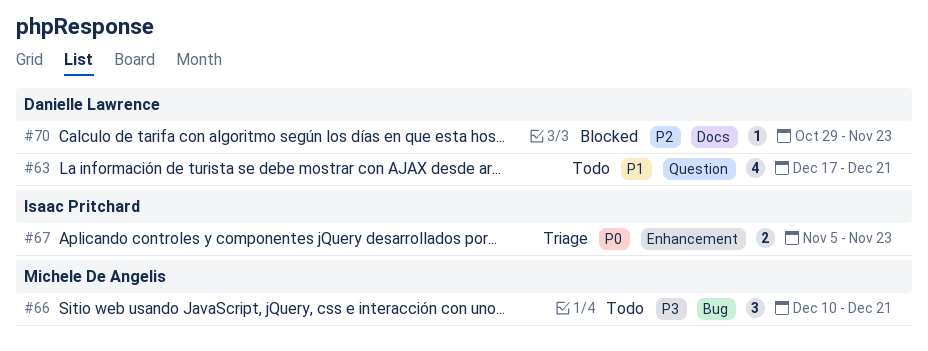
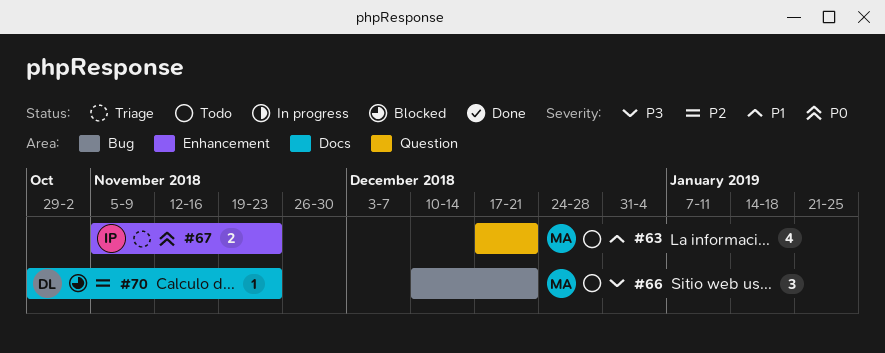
#63, owner: Danielle Lawrence -> Michele De Angelis

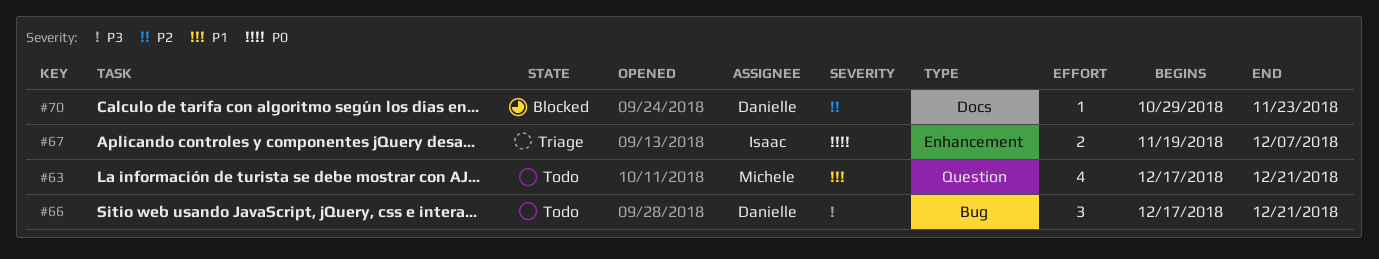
#66, owner: Michele -> Danielle
#66, start: Dec 10 -> Dec 17
#67, start: Nov 5 -> Nov 19
#67, due: Nov 23 -> Dec 7

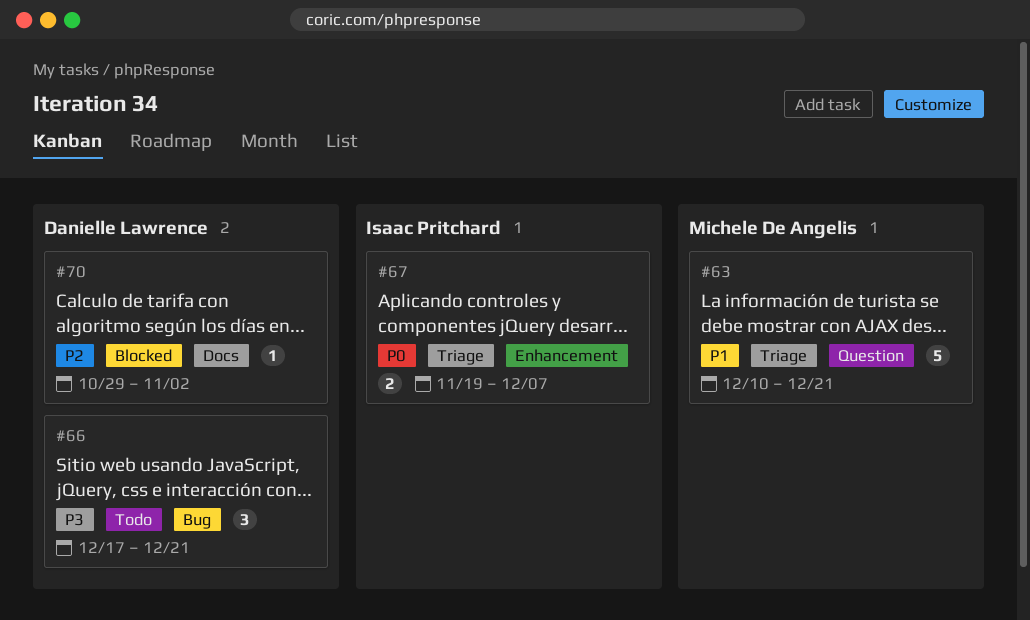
#63, status: Todo -> Triage
#63, estimate: 4 -> 5
#63, start: Dec 17 -> Dec 10
#70, due: Nov 23 -> Nov 2

